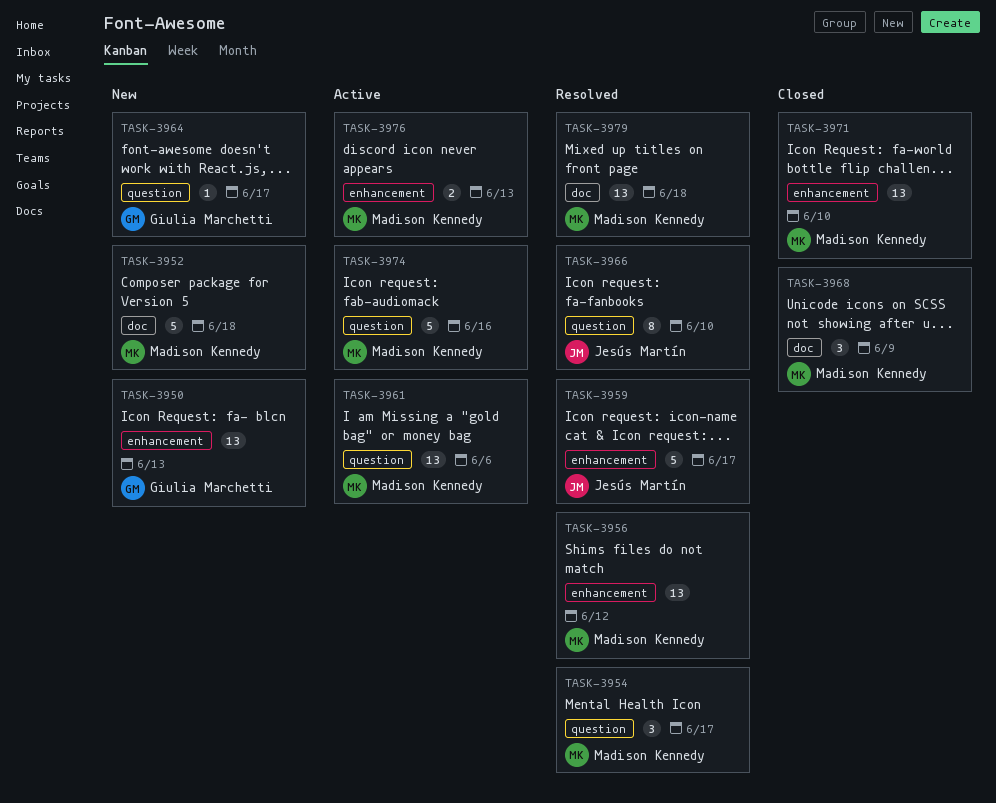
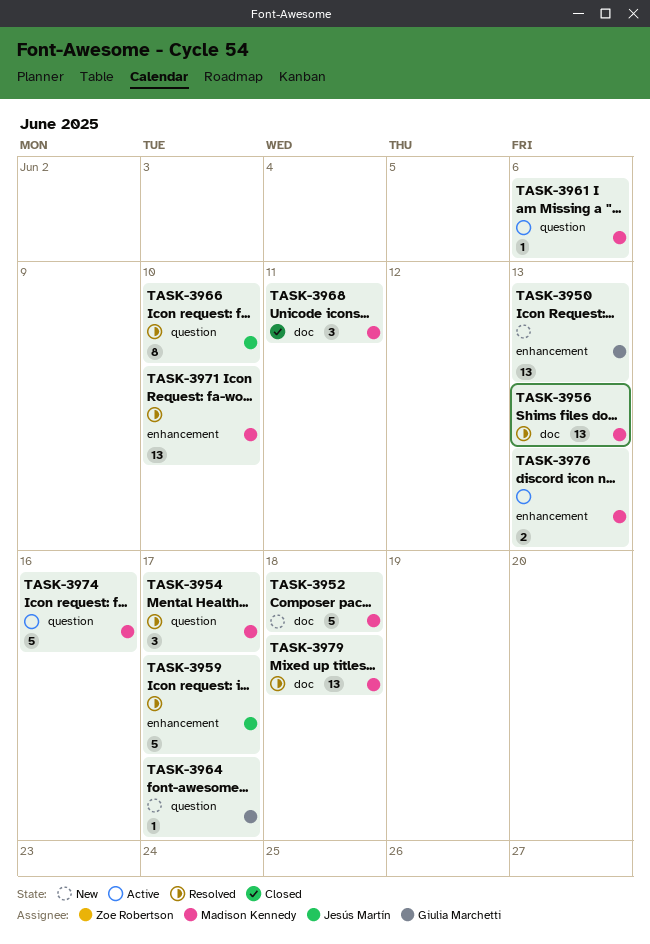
TASK-3956, label: enhancement -> doc
TASK-3956, due: Jun 12 -> Jun 13
TASK-3961, estimate: 13 -> 1
TASK-3968, due: Jun 9 -> Jun 11
TASK-3971, status: Closed -> Resolved

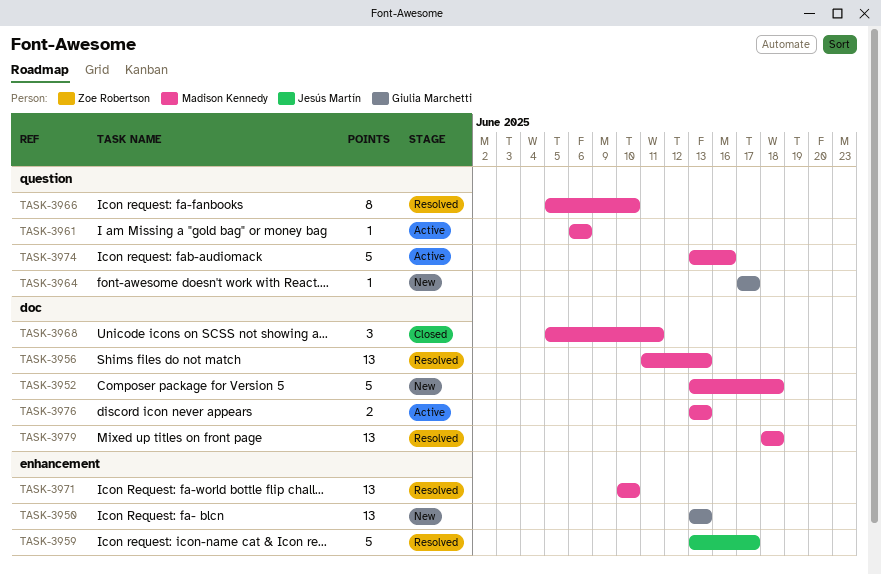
TASK-3954: present -> none
TASK-3966, owner: Jesús Martín -> Madison Kennedy
TASK-3976, label: enhancement -> doc

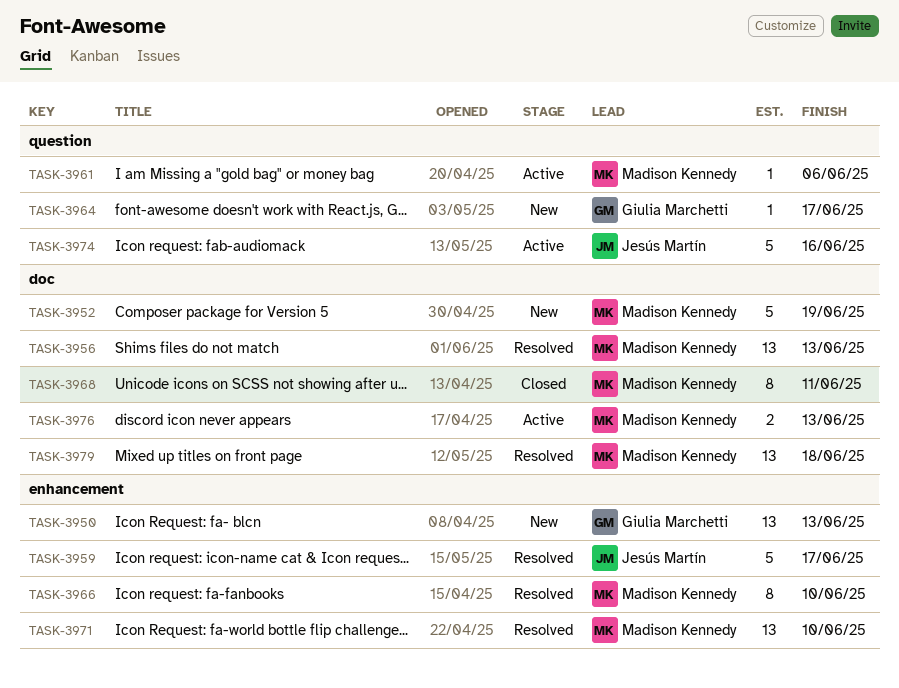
TASK-3952, due: Jun 18 -> Jun 19
TASK-3966, label: question -> enhancement
TASK-3968, estimate: 3 -> 8
TASK-3974, owner: Madison Kennedy -> Jesús Martín

